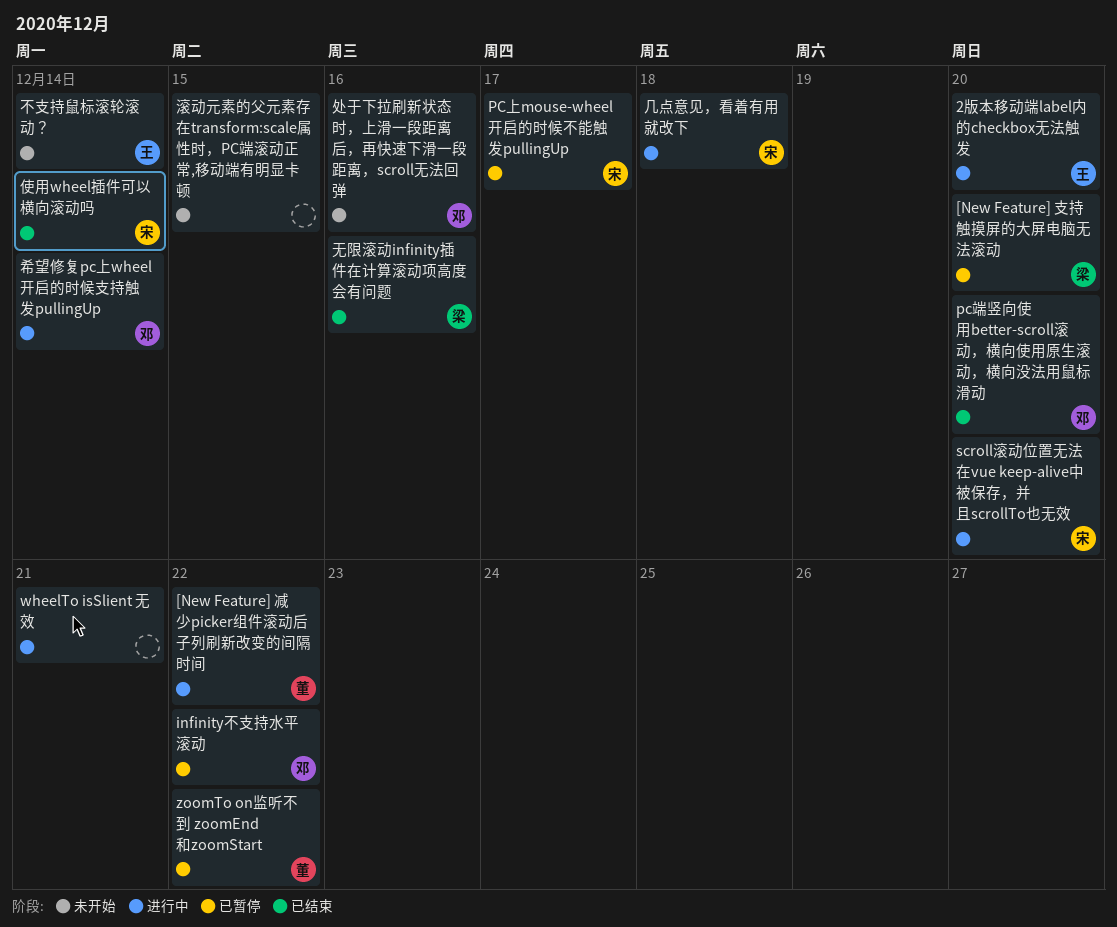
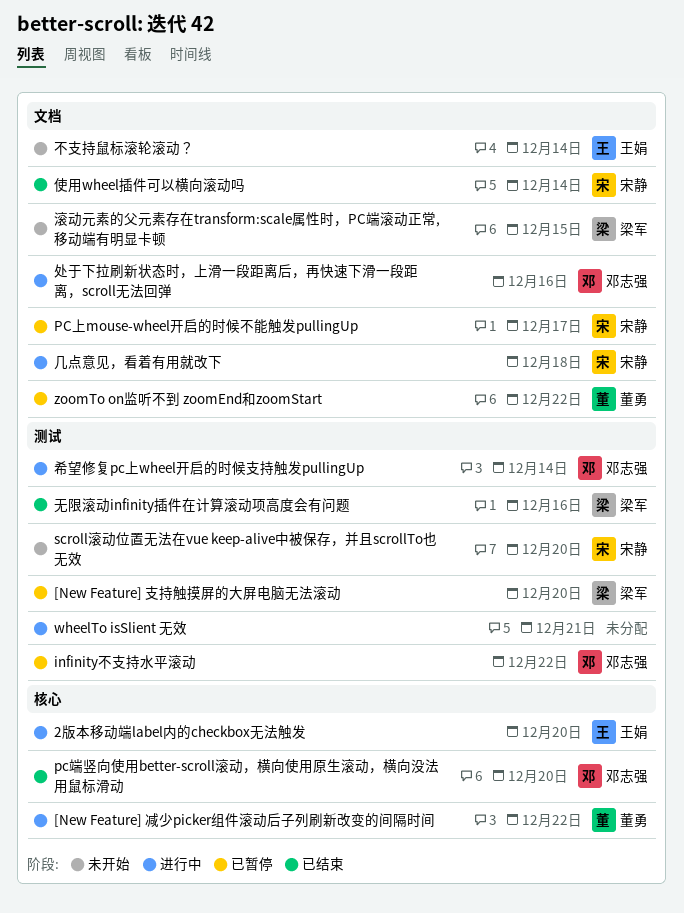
scroll滚动位置无法在vue keep-alive中被保存，并且scrollTo也无效, status: 进行中 -> 未开始
处于下拉刷新状态时，上滑一段距离后，再快速下滑一段距离，scroll无法回弹, status: 未开始 -> 进行中
滚动元素的父元素存在transform:scale属性时，PC端滚动正常,移动端有明显卡顿, owner: none -> 梁军

